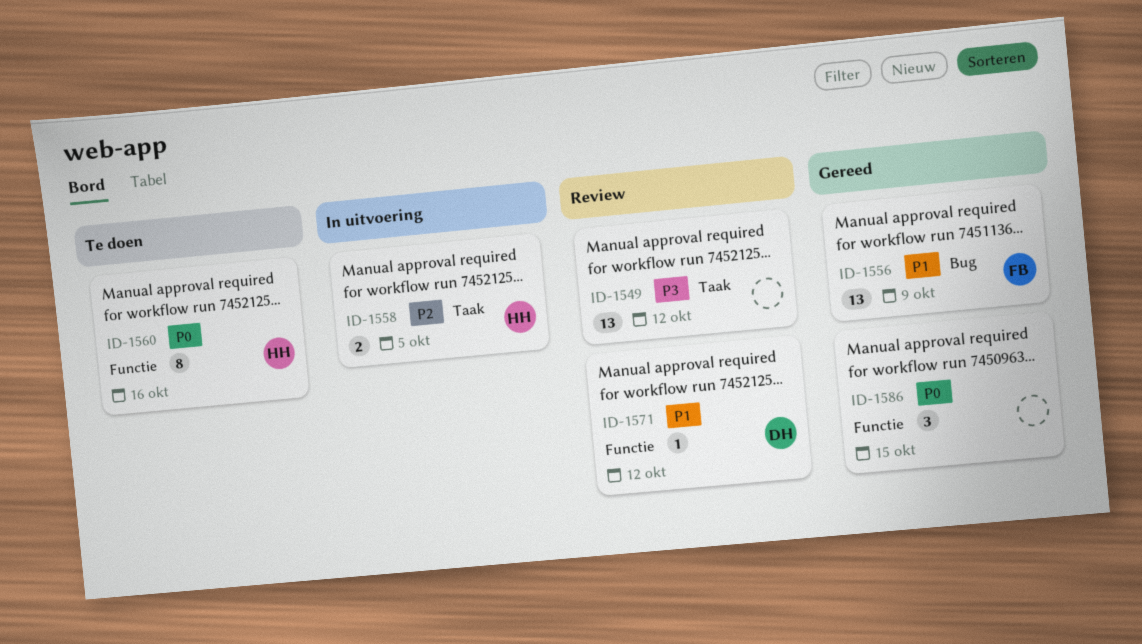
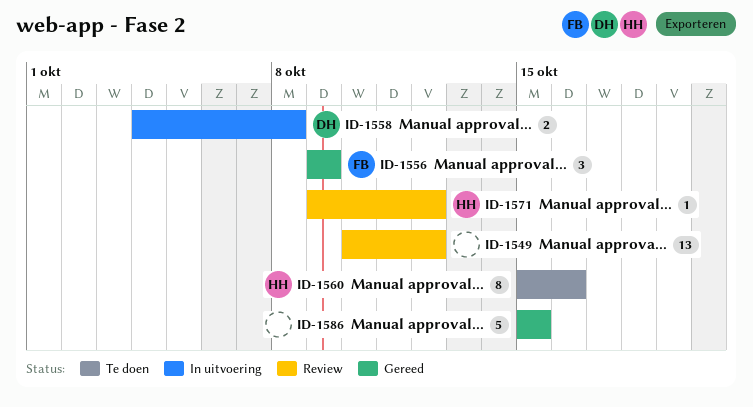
ID-1556, estimate: 13 -> 3
ID-1558, owner: HH -> DH
ID-1558, due: Oct 5 -> Oct 8
ID-1571, owner: DH -> HH
ID-1586, estimate: 3 -> 5

